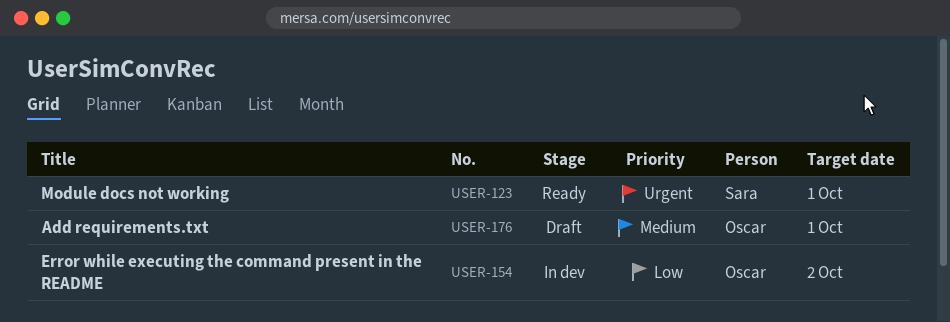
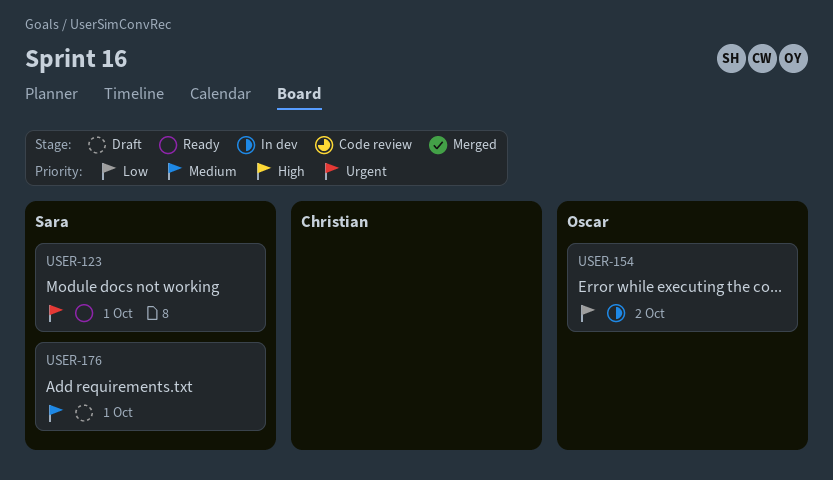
USER-176, owner: Oscar -> Sara

